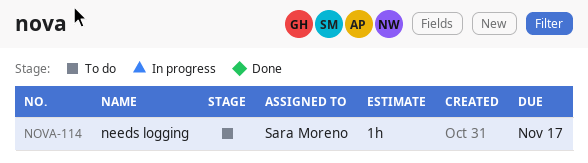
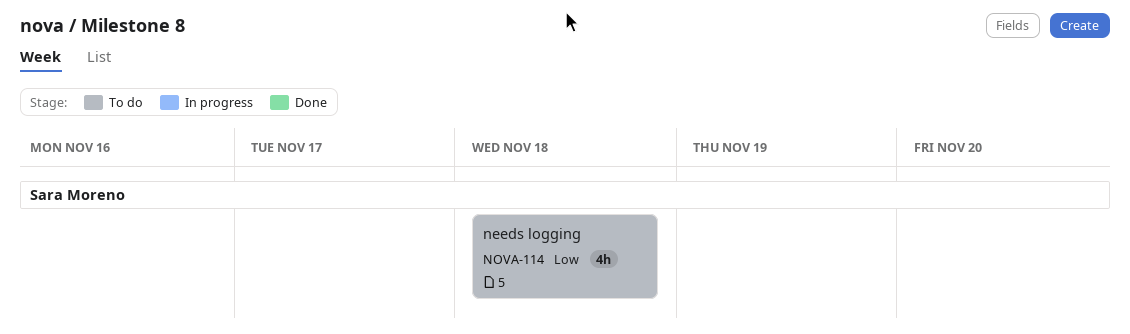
NOVA-114, estimate: 1h -> 4h
NOVA-114, due: Nov 17 -> Nov 18

